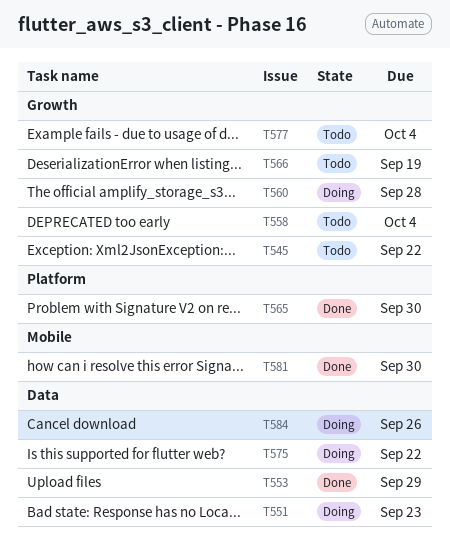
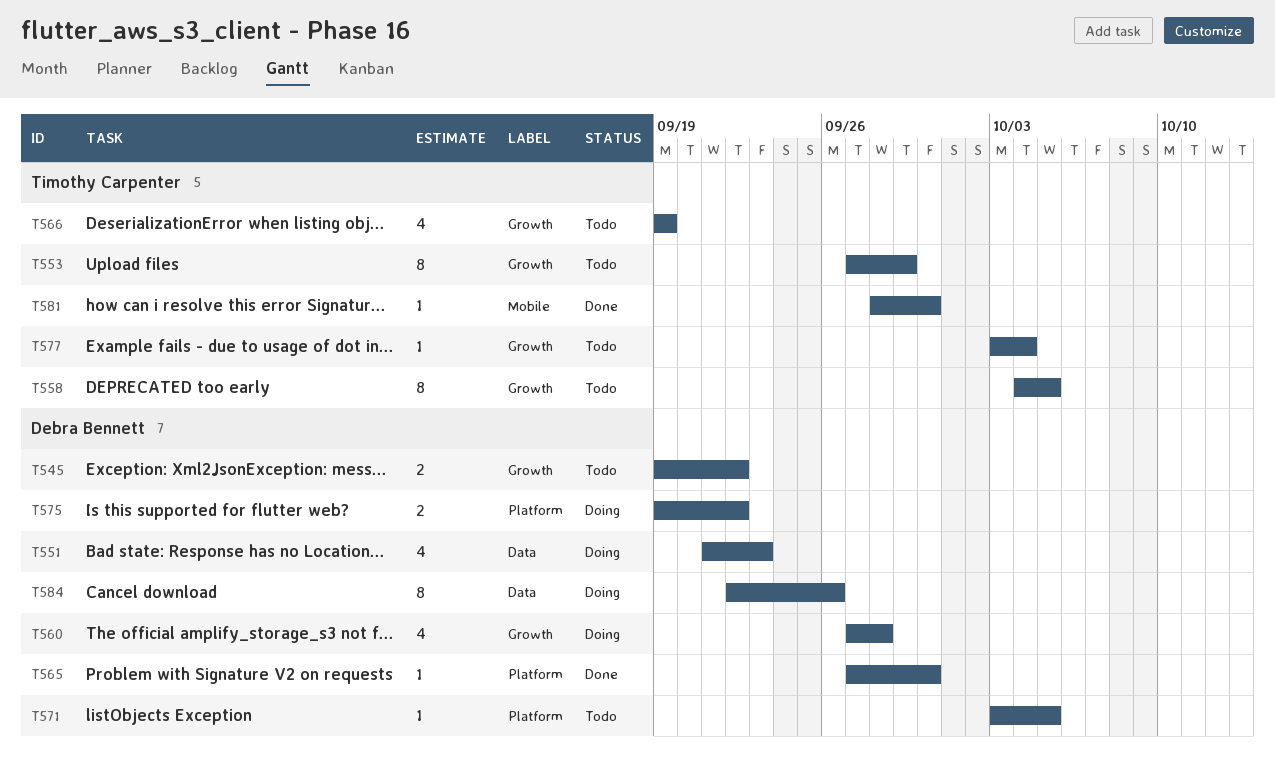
T553, status: Done -> Todo
T553, label: Data -> Growth
T558, due: Oct 4 -> Oct 5
T571: none -> present
T575, label: Data -> Platform

